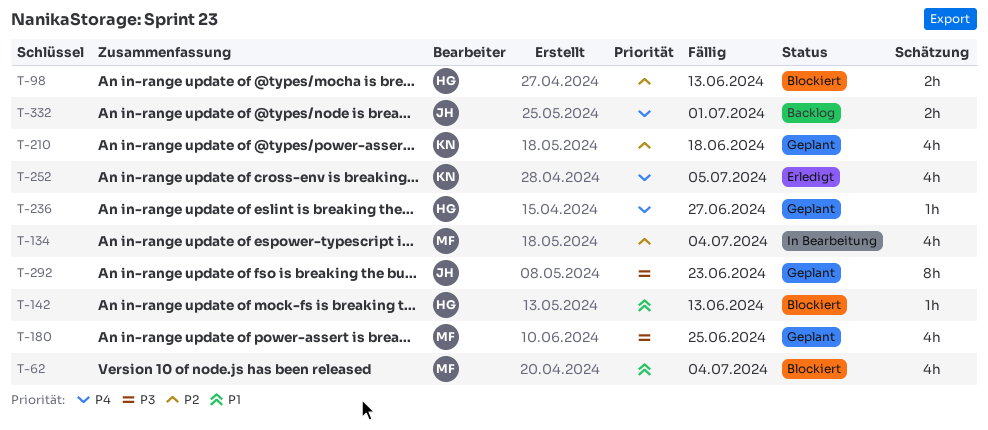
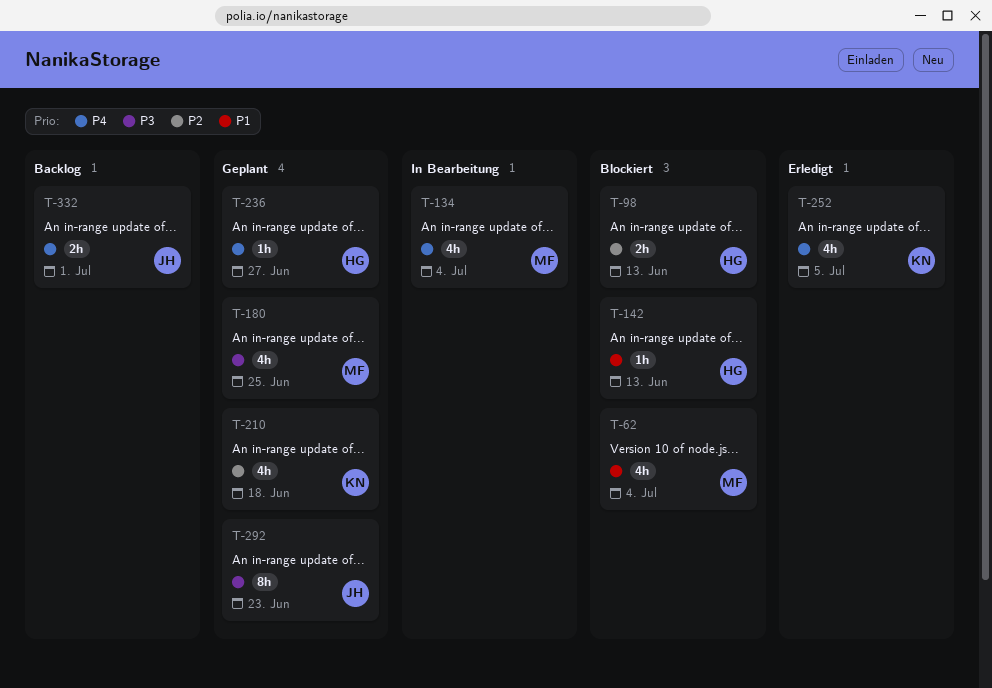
T-134, priority: P2 -> P4

